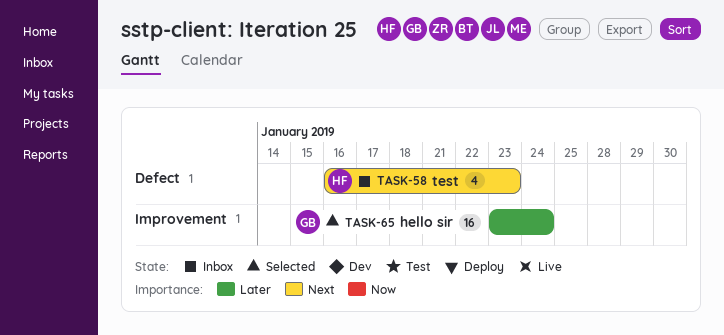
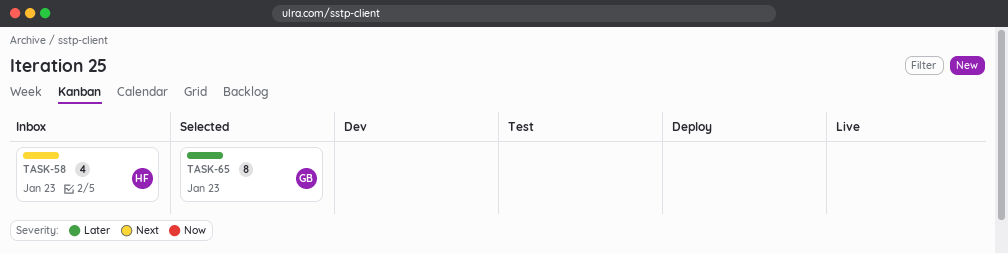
TASK-65, estimate: 16 -> 8
TASK-65, due: Jan 24 -> Jan 23

